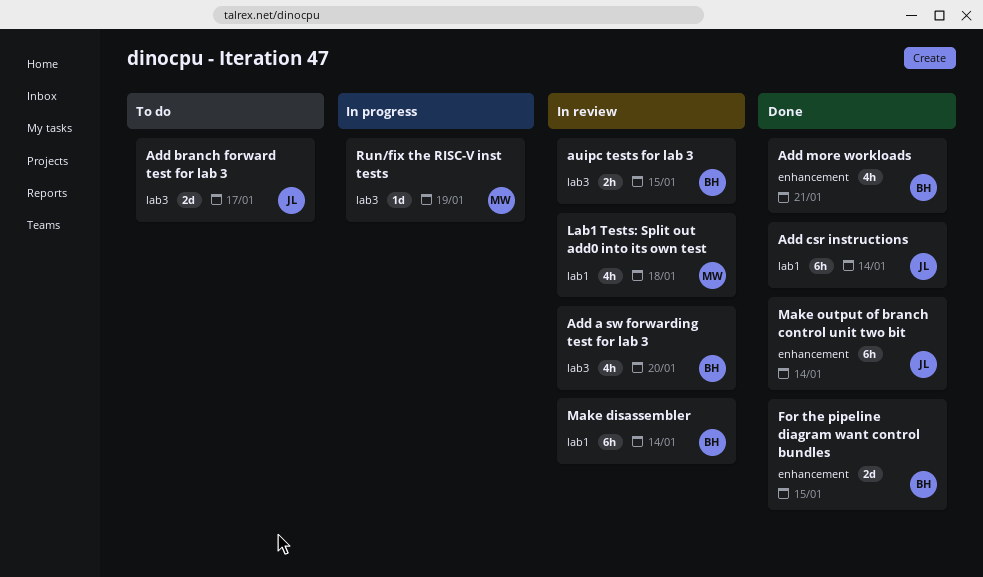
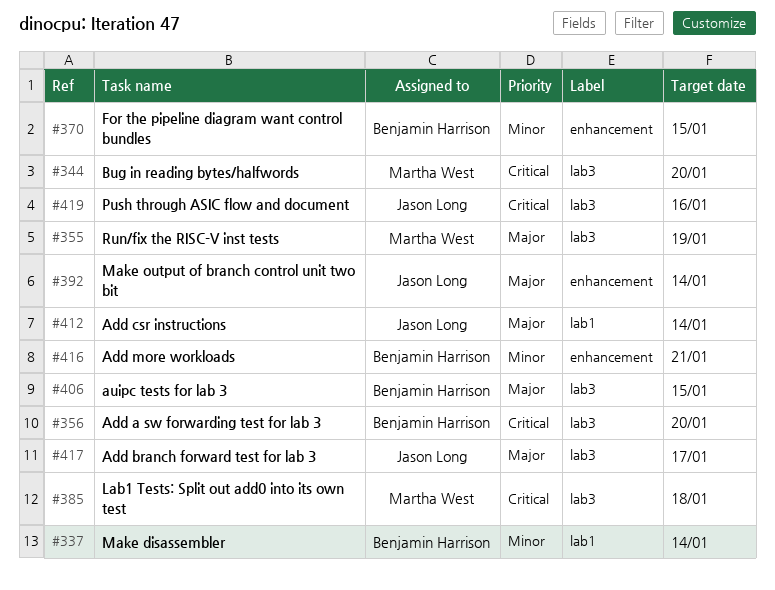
Bug in reading bytes/halfwords: none -> present
Lab1 Tests: Split out add0 into its own test, label: lab1 -> lab3
Push through ASIC flow and document: none -> present

